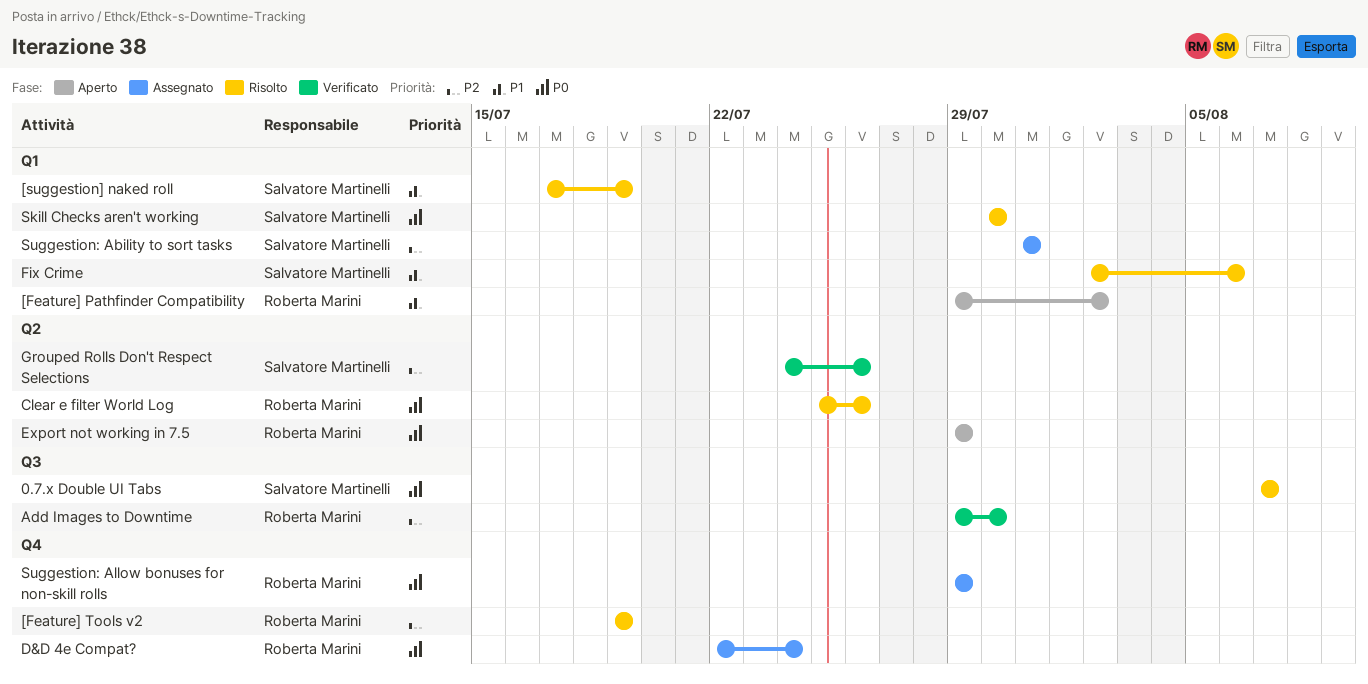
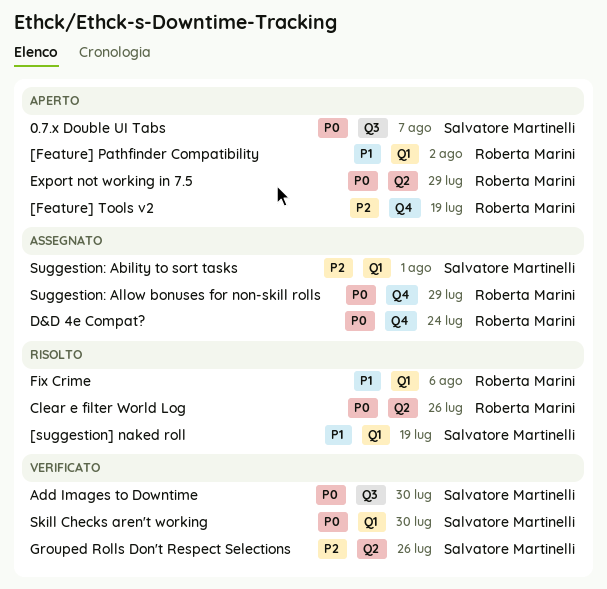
0.7.x Double UI Tabs, status: Risolto -> Aperto
[Feature] Tools v2, status: Risolto -> Aperto
Add Images to Downtime, owner: Roberta Marini -> Salvatore Martinelli
Add Images to Downtime, priority: P2 -> P0
Fix Crime, owner: Salvatore Martinelli -> Roberta Marini
Skill Checks aren't working, status: Risolto -> Verificato
Suggestion: Ability to sort tasks, due: Jul 31 -> Aug 1

